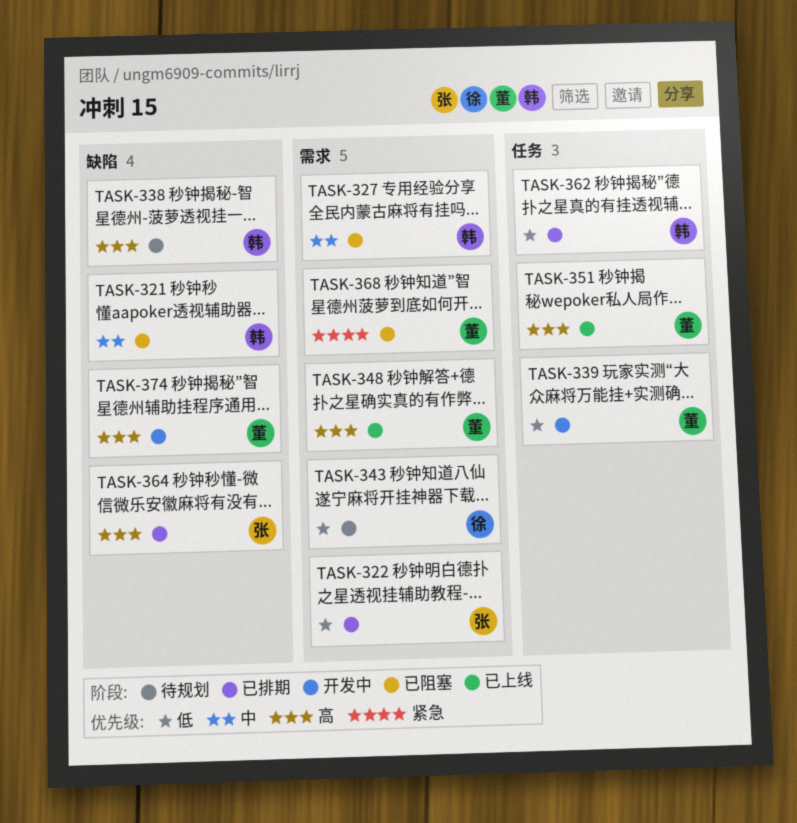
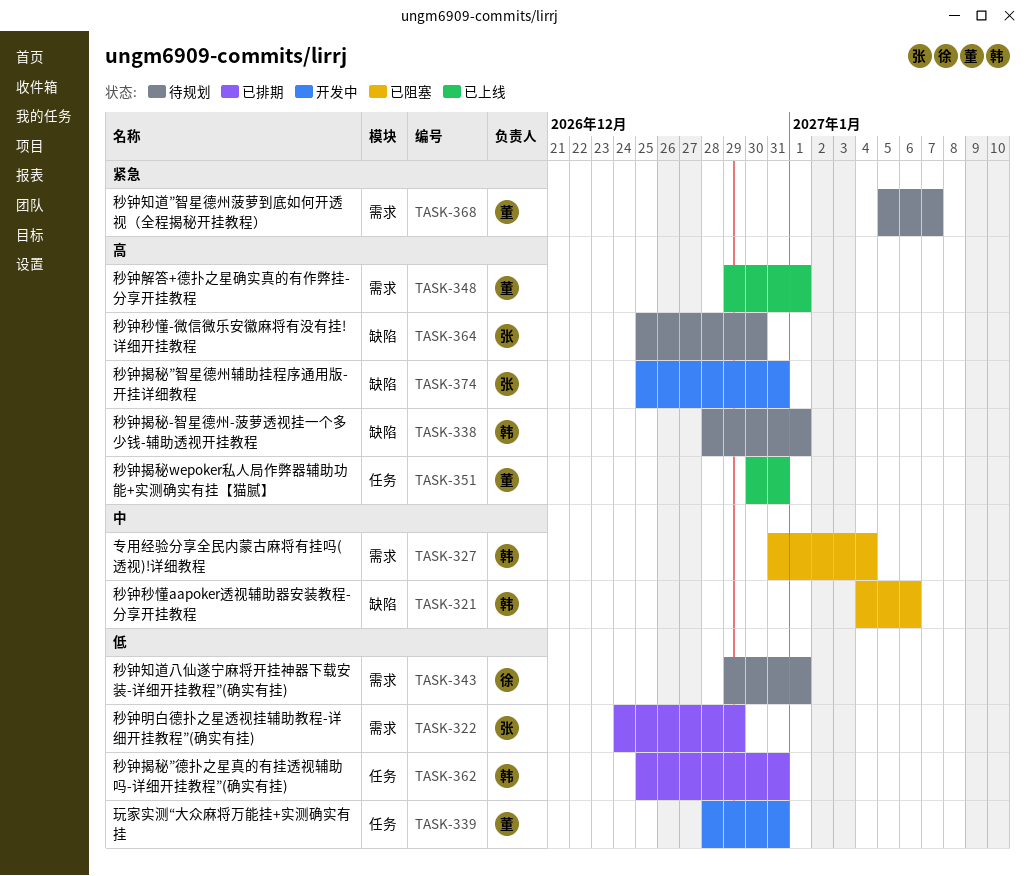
TASK-364, status: 已排期 -> 待规划
TASK-368, status: 已阻塞 -> 待规划
TASK-374, owner: 董 -> 张

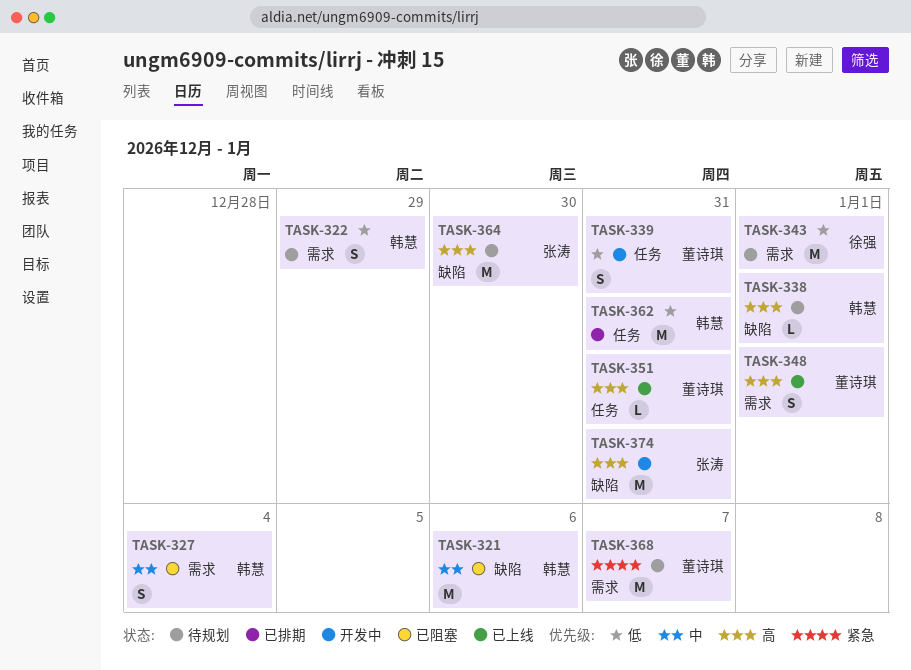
TASK-322, status: 已排期 -> 待规划
TASK-322, owner: 张涛 -> 韩慧

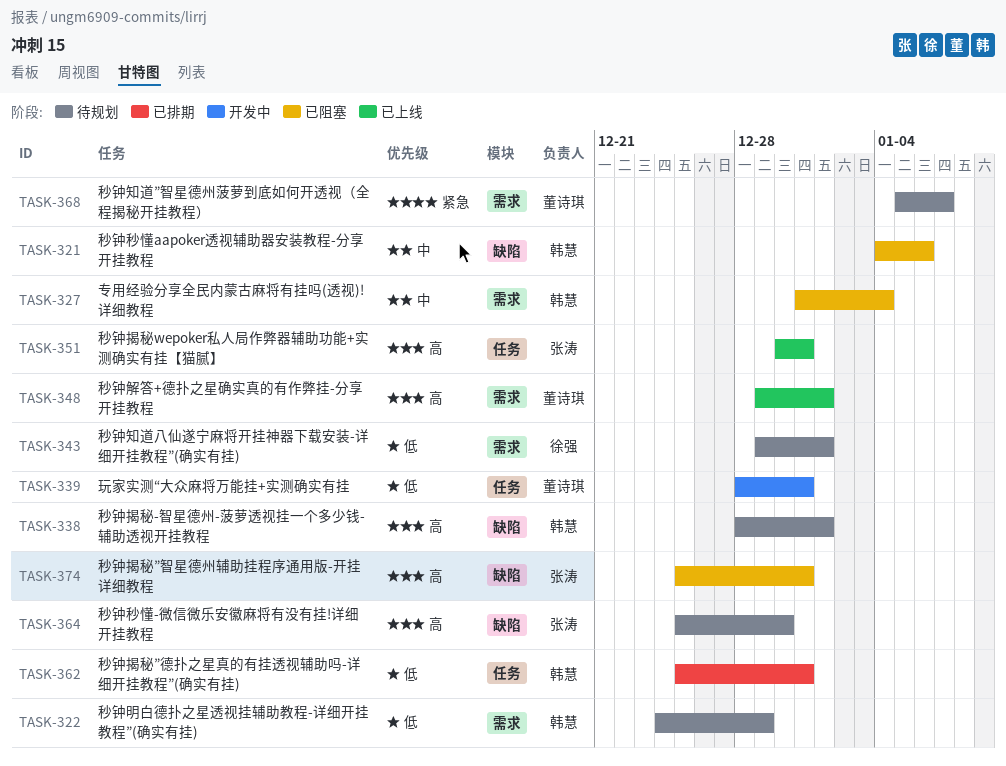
TASK-351, owner: 董诗琪 -> 张涛
TASK-374, status: 开发中 -> 已阻塞

